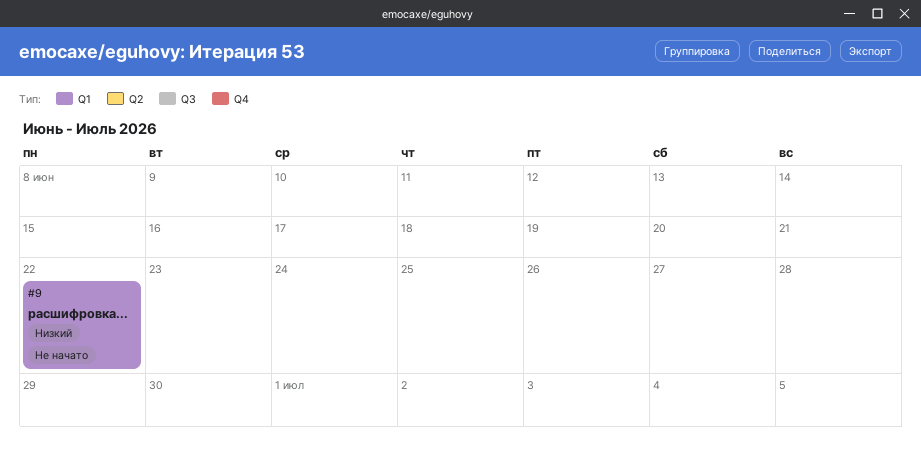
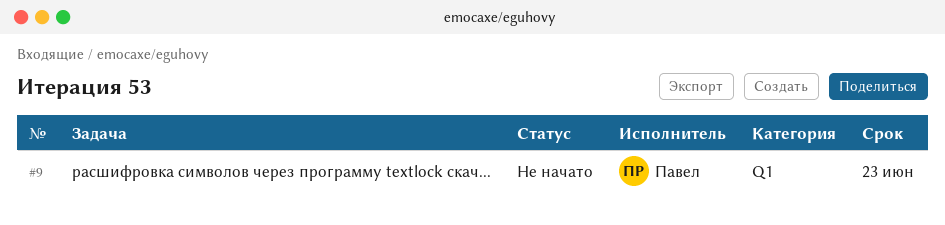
#9, due: Jun 22 -> Jun 23

